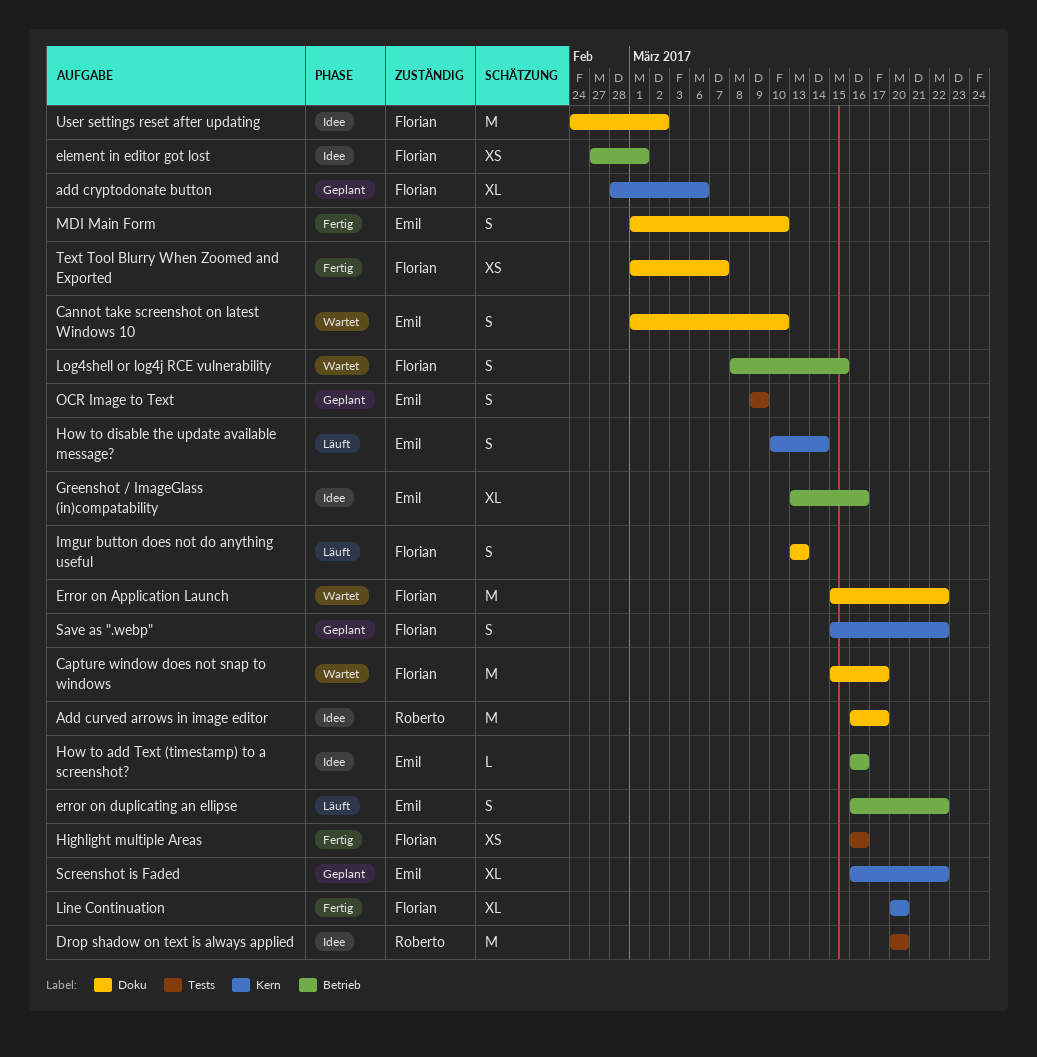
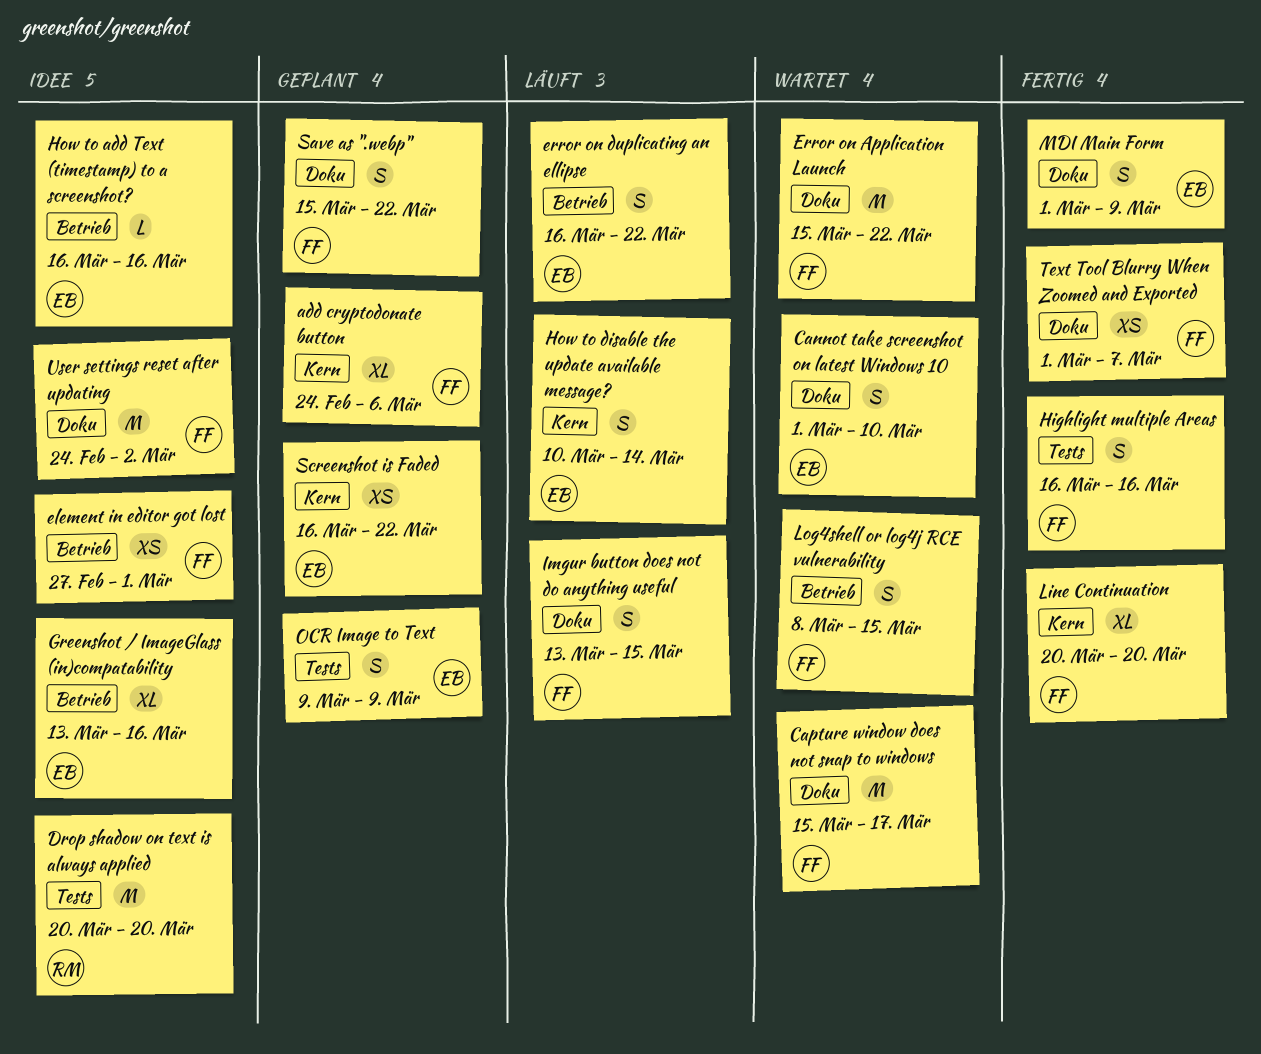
add cryptodonate button, start: Feb 28 -> Feb 24
Add curved arrows in image editor: present -> none
Highlight multiple Areas, estimate: XS -> S
Imgur button does not do anything useful, due: Mar 13 -> Mar 15
MDI Main Form, due: Mar 10 -> Mar 9
Save as ".webp", label: Kern -> Doku
Screenshot is Faded, estimate: XL -> XS

